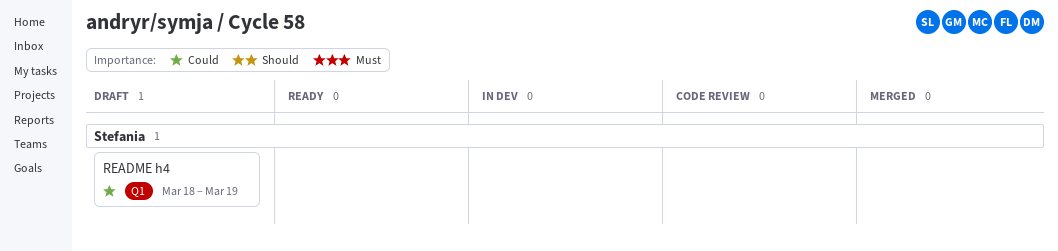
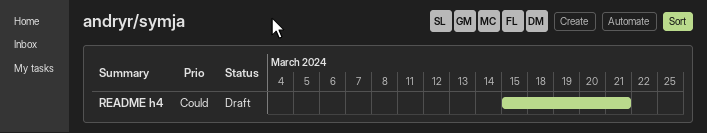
README h4, start: Mar 18 -> Mar 15
README h4, due: Mar 19 -> Mar 21

